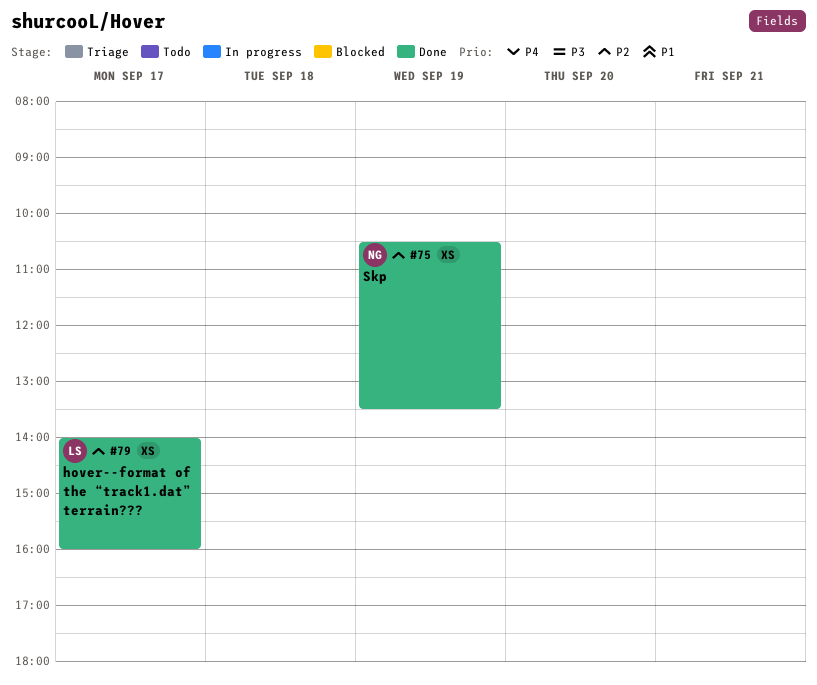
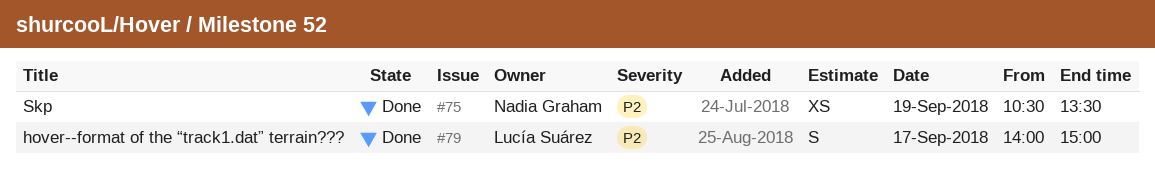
#79, estimate: XS -> S
#79, ends: 16:00 -> 15:00

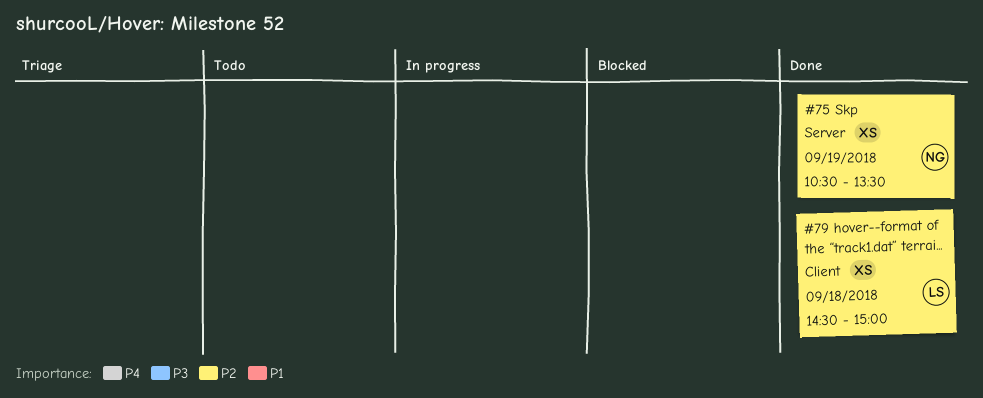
#79, estimate: S -> XS
#79, day: Sep 17 -> Sep 18
#79, begins: 14:00 -> 14:30

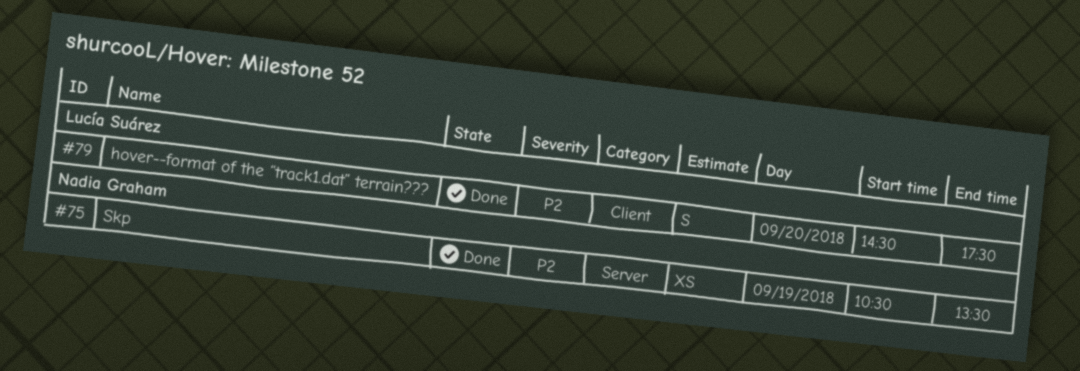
#79, estimate: XS -> S
#79, day: Sep 18 -> Sep 20
#79, ends: 15:00 -> 17:30

